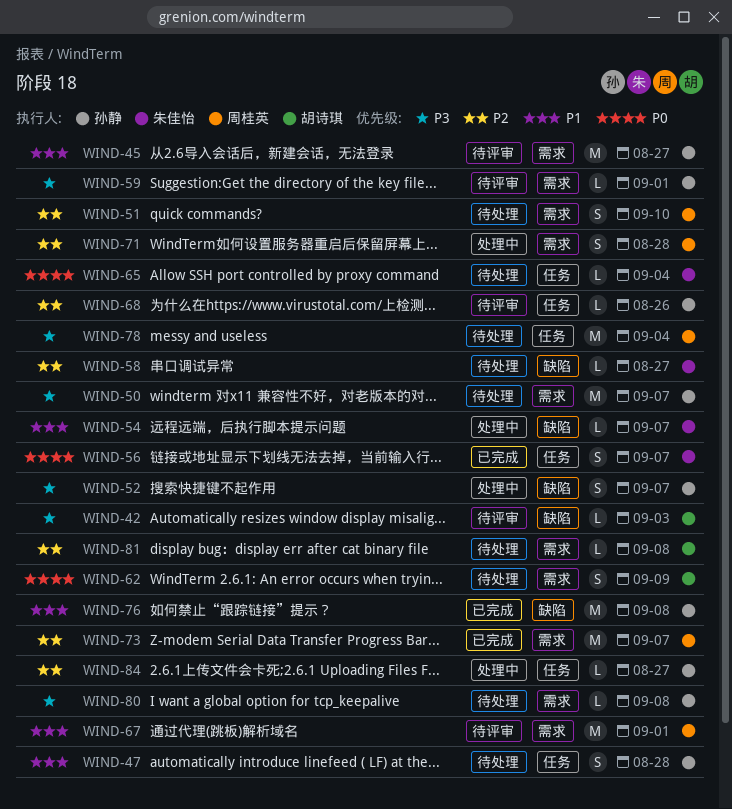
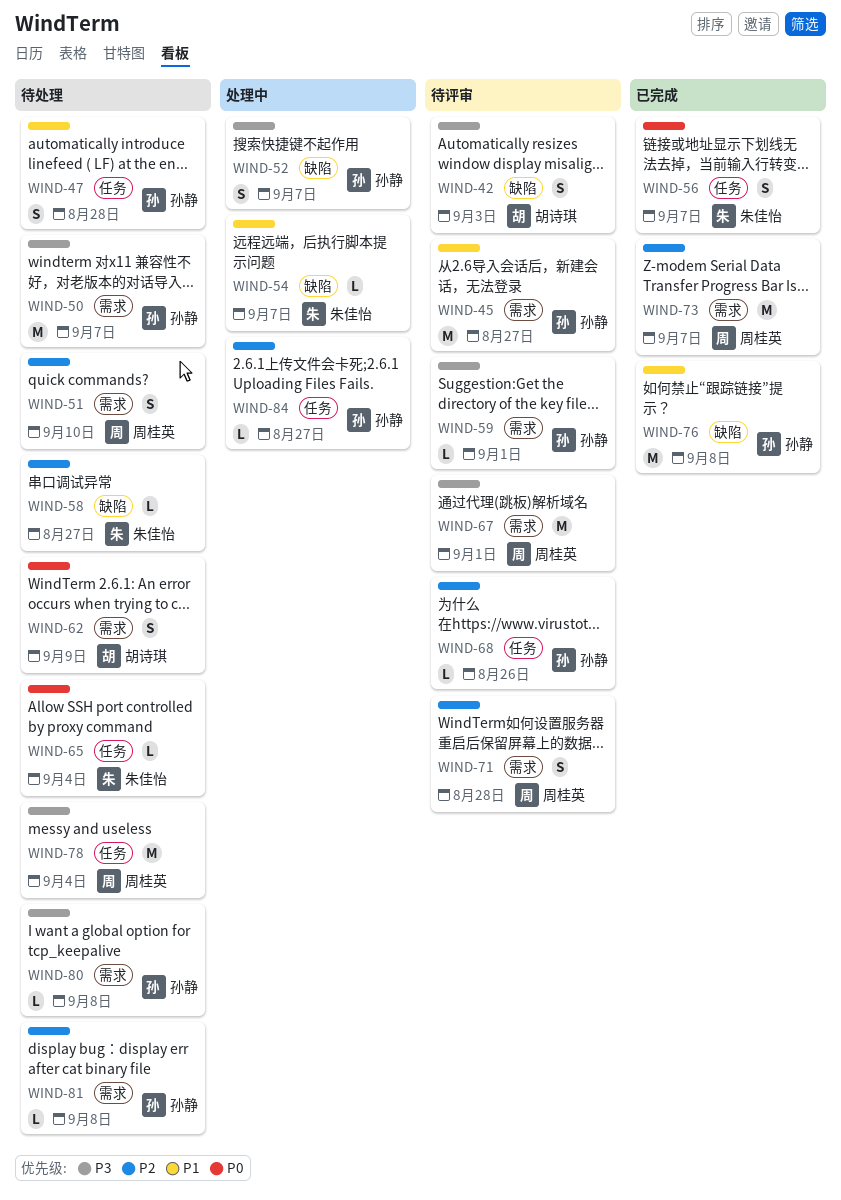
WIND-42, estimate: L -> S
WIND-67, priority: P1 -> P3
WIND-71, status: 处理中 -> 待评审
WIND-81, owner: 胡诗琪 -> 孙静

